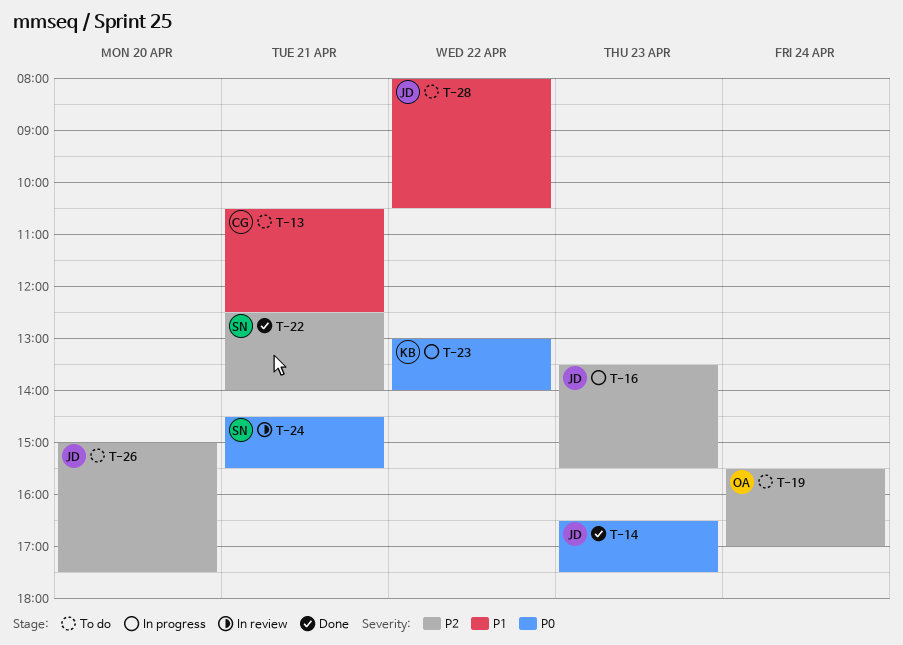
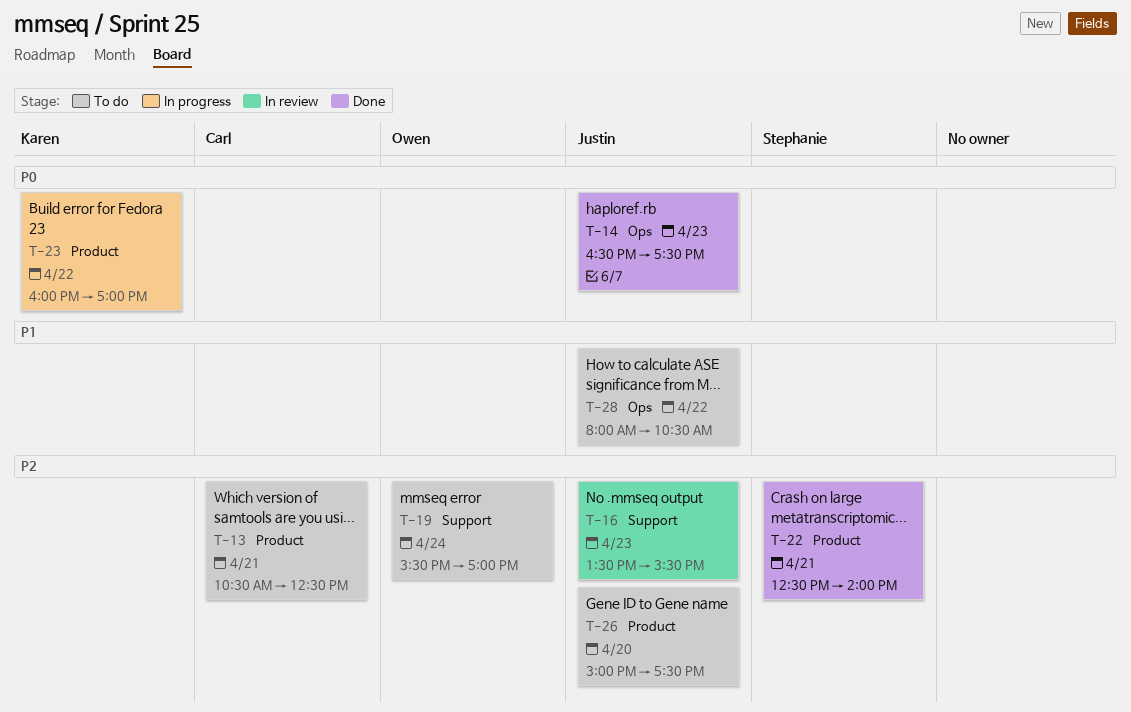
T-13, priority: P1 -> P2
T-16, status: In progress -> In review
T-23, begins: 13:00 -> 16:00
T-23, ends: 14:00 -> 17:00
T-24: present -> none

